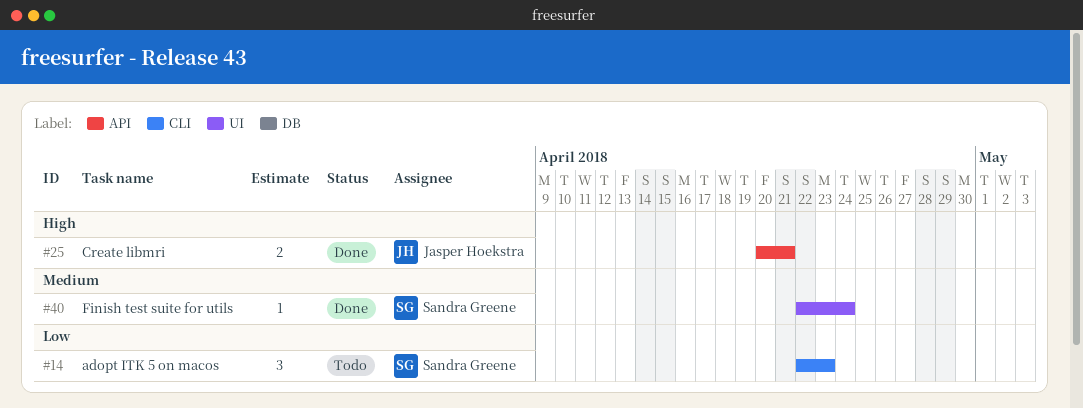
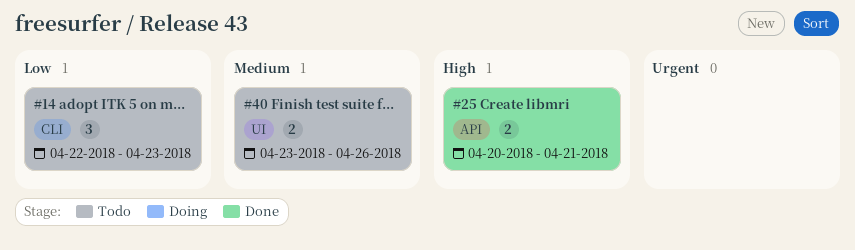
#40, status: Done -> Todo
#40, estimate: 1 -> 2
#40, start: Apr 22 -> Apr 23
#40, due: Apr 24 -> Apr 26

